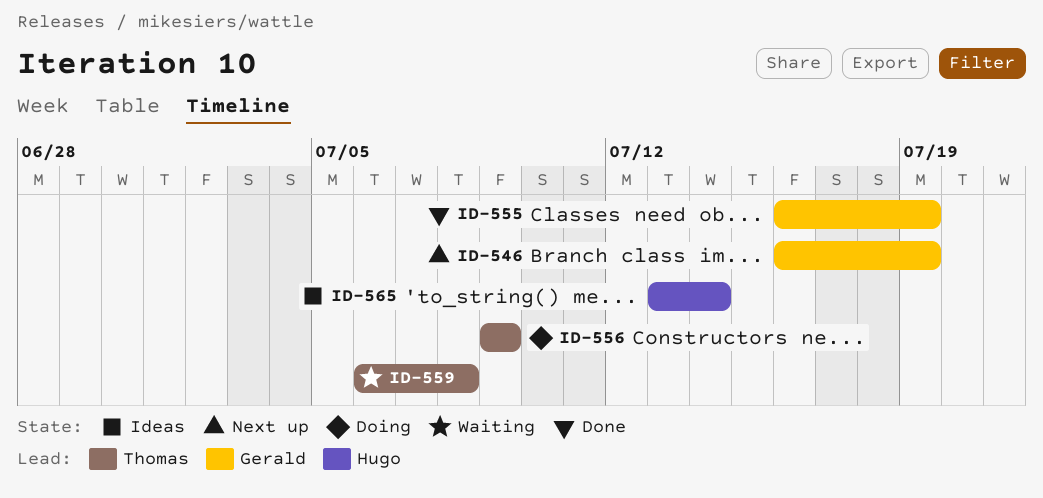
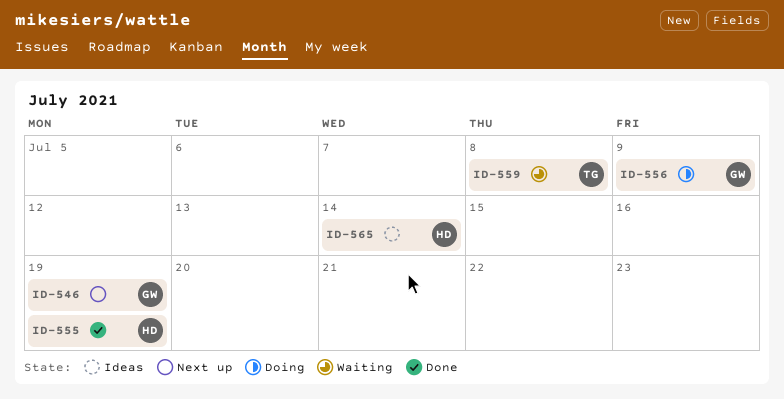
ID-555, owner: Gerald -> Hugo
ID-556, owner: Thomas -> Gerald

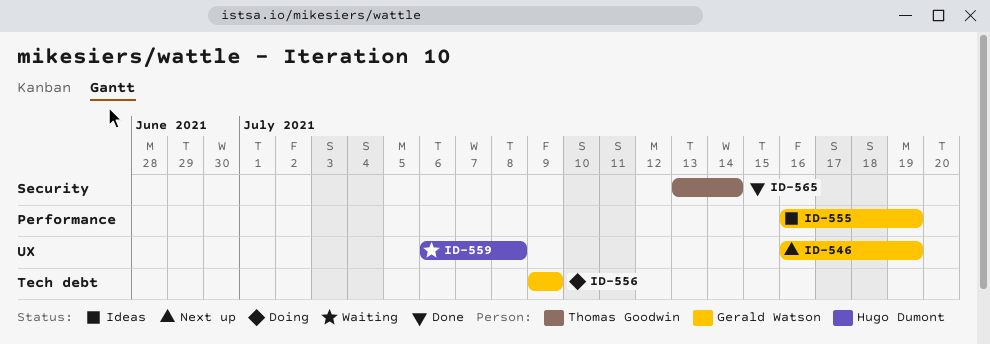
ID-555, status: Done -> Ideas
ID-555, owner: Hugo Dumont -> Gerald Watson
ID-559, owner: Thomas Goodwin -> Hugo Dumont
ID-565, status: Ideas -> Done
ID-565, owner: Hugo Dumont -> Thomas Goodwin

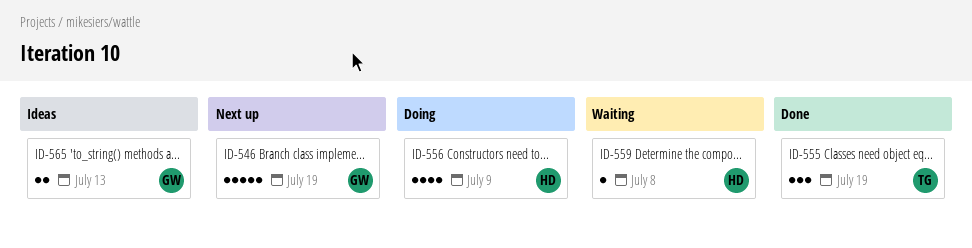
ID-555, status: Ideas -> Done
ID-555, owner: Gerald Watson -> Thomas Goodwin
ID-556, owner: Gerald Watson -> Hugo Dumont
ID-565, status: Done -> Ideas
ID-565, owner: Thomas Goodwin -> Gerald Watson
ID-565, due: Jul 14 -> Jul 13

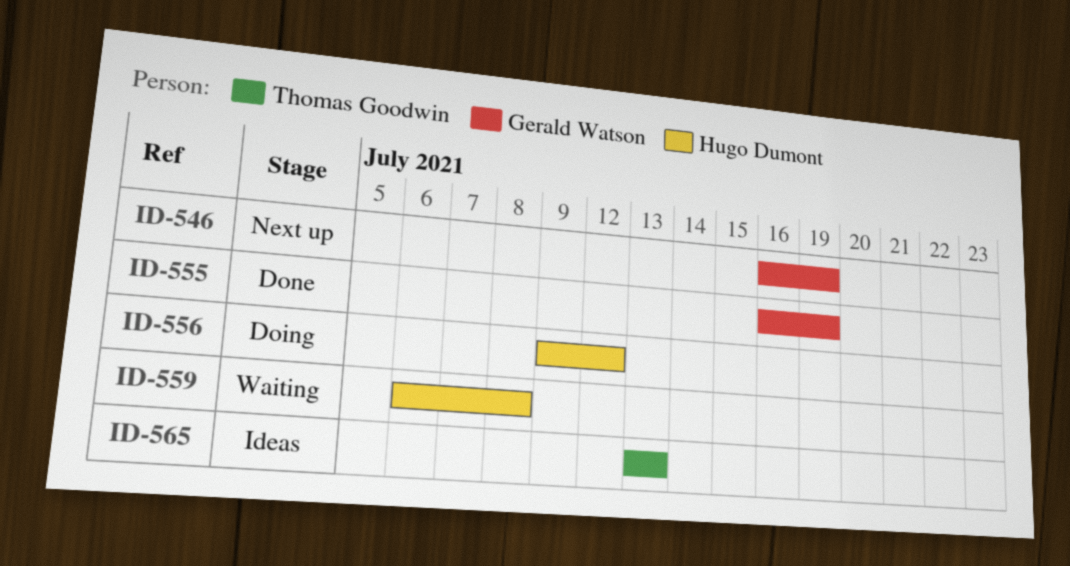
ID-555, owner: Thomas Goodwin -> Gerald Watson
ID-556, due: Jul 9 -> Jul 12
ID-565, owner: Gerald Watson -> Thomas Goodwin

